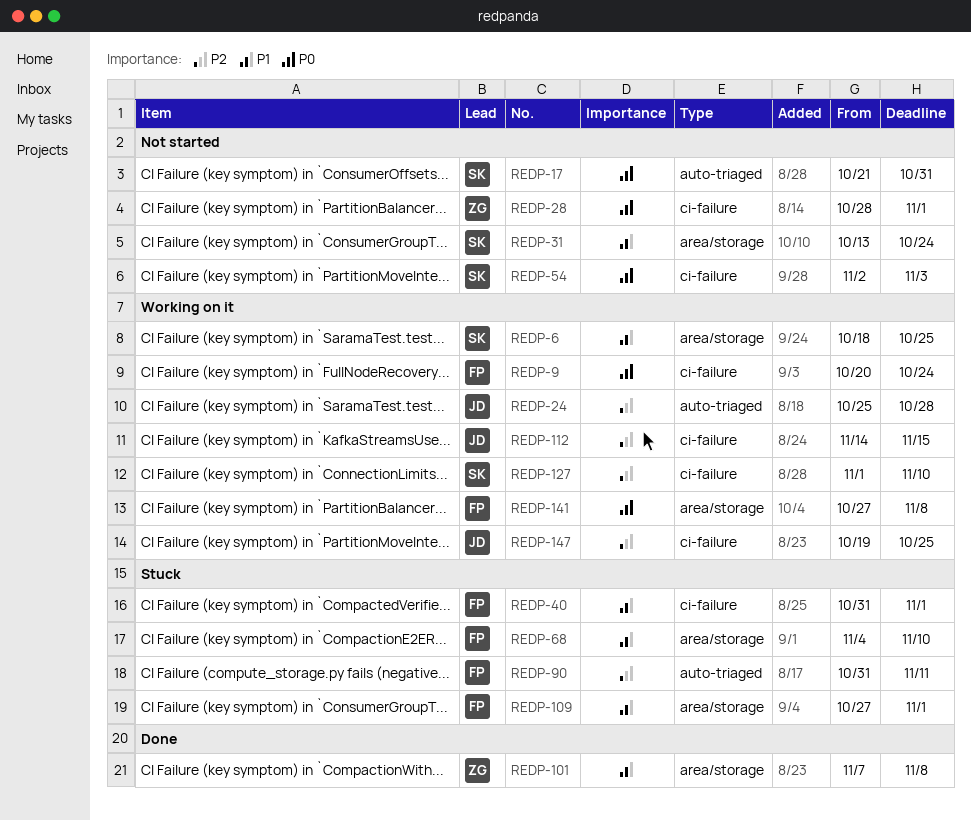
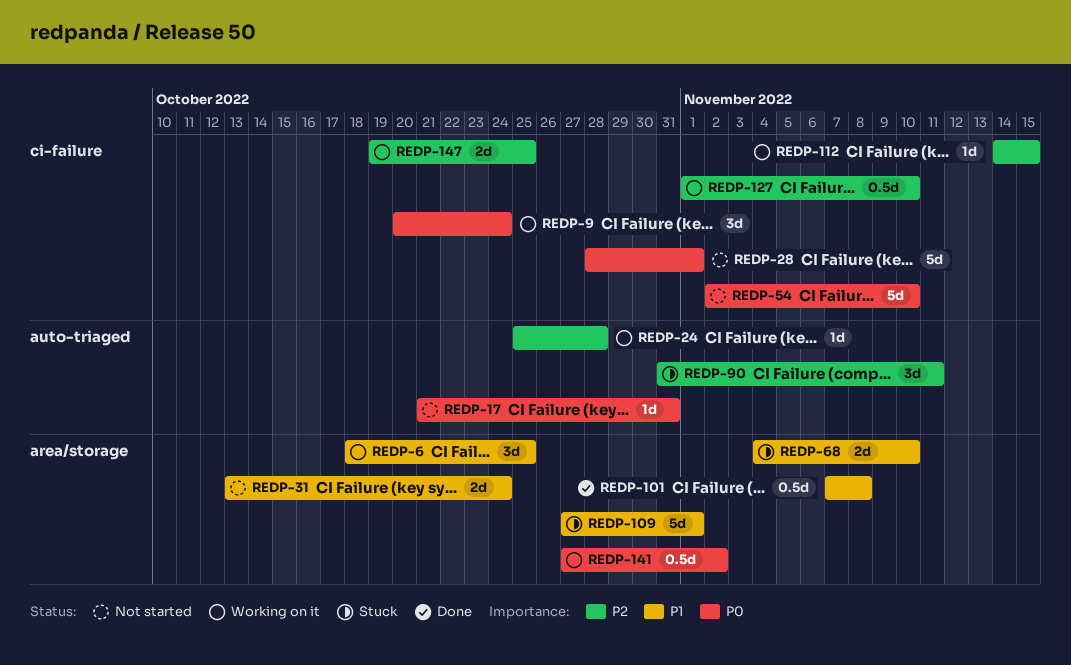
REDP-40: present -> none
REDP-54, due: Nov 3 -> Nov 10
REDP-141, due: Nov 8 -> Nov 2

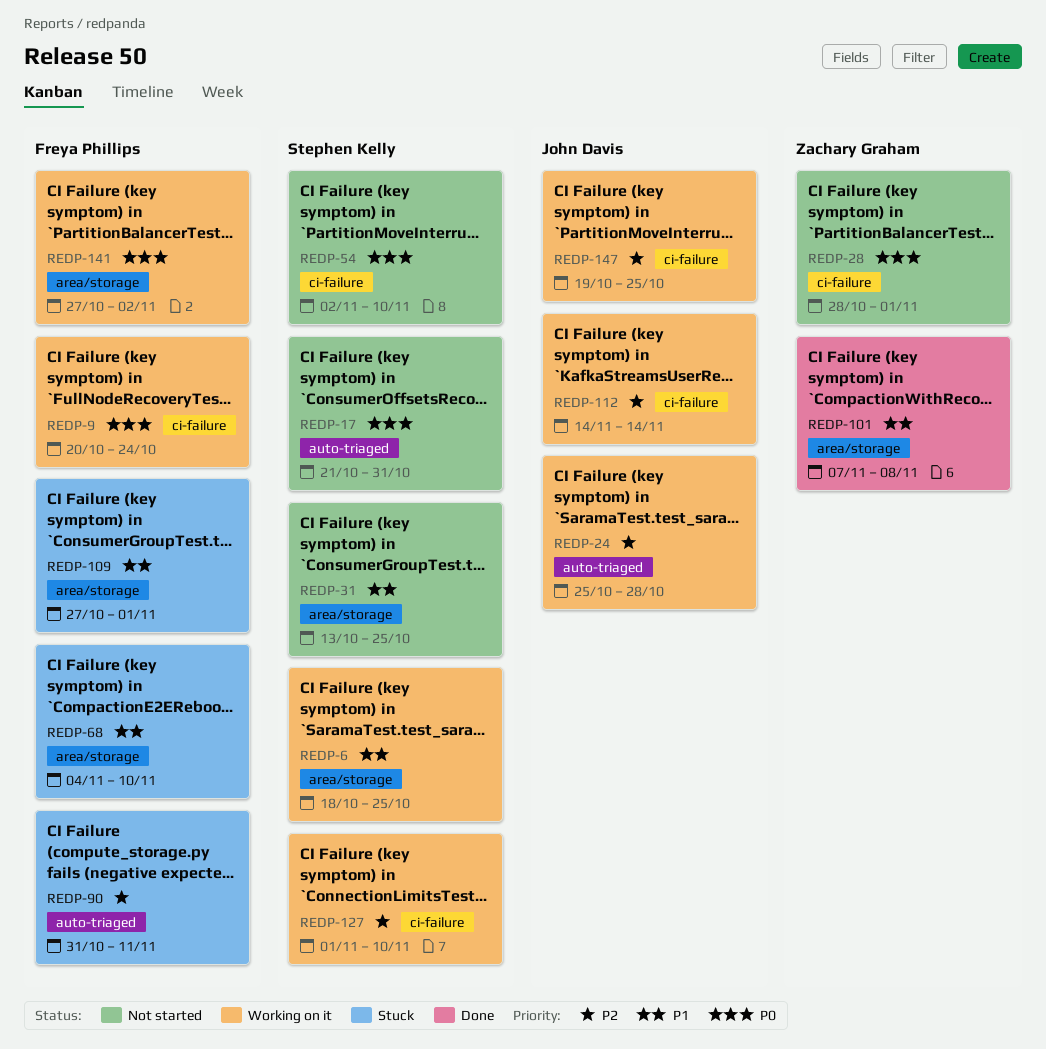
REDP-31, due: Oct 24 -> Oct 25
REDP-112, due: Nov 15 -> Nov 14

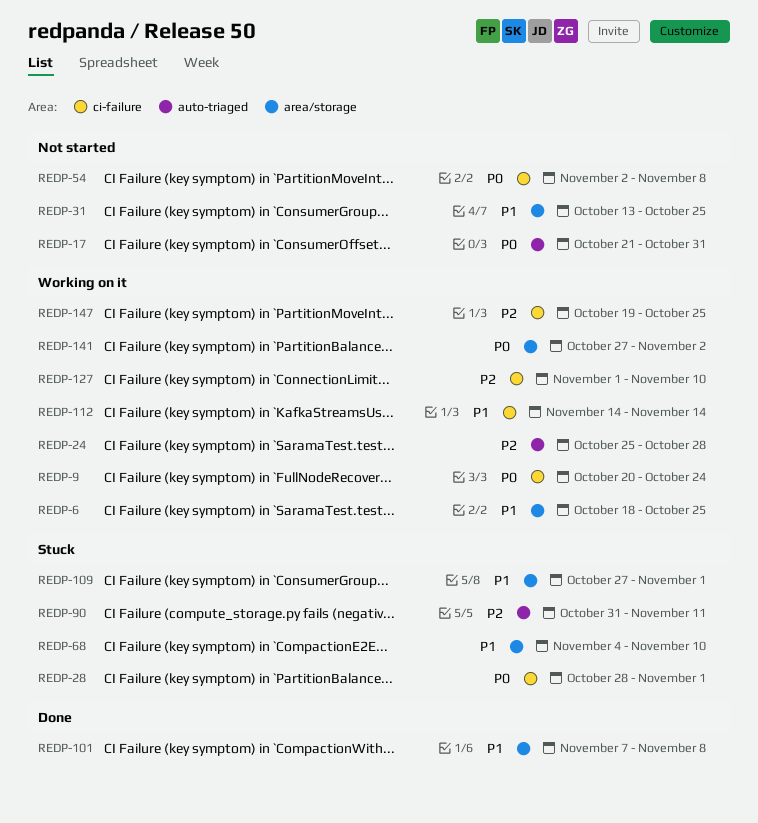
REDP-28, status: Not started -> Stuck
REDP-54, due: Nov 10 -> Nov 8
REDP-112, priority: P2 -> P1

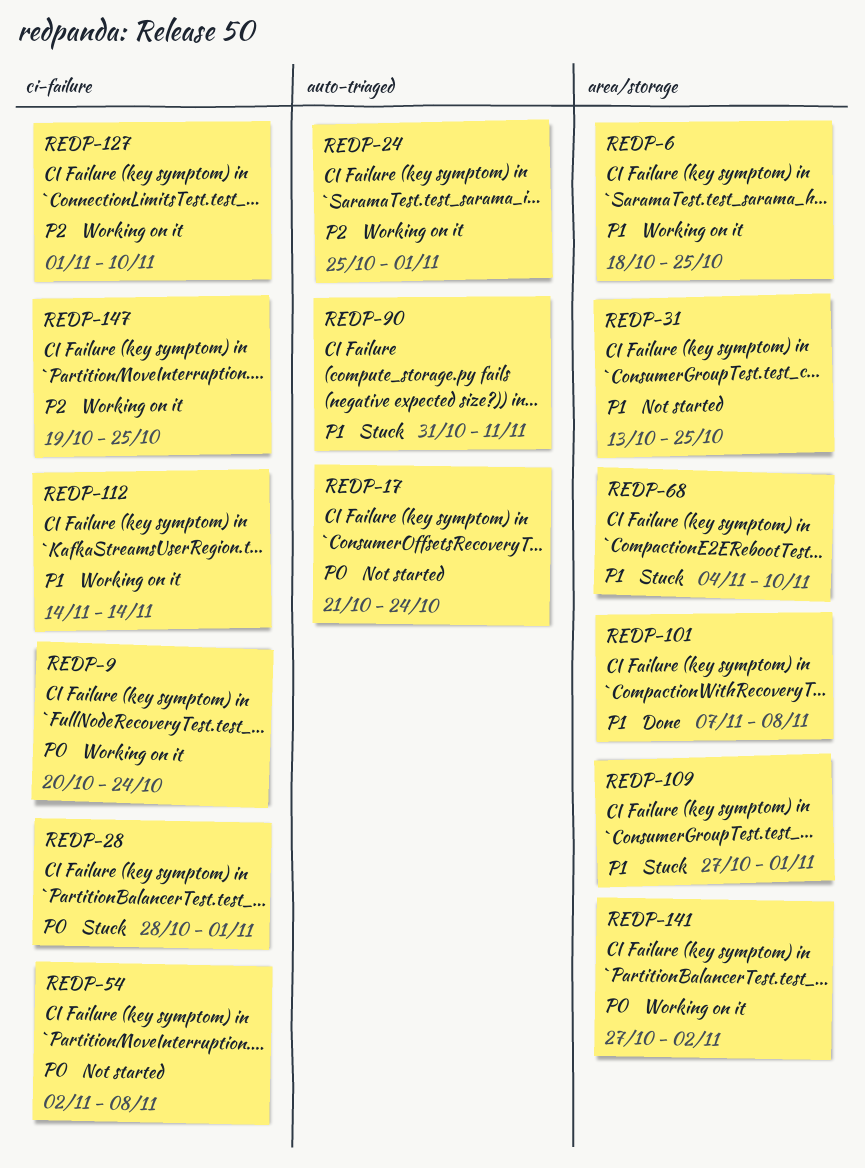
REDP-17, due: Oct 31 -> Oct 24
REDP-24, due: Oct 28 -> Nov 1
REDP-90, priority: P2 -> P1

